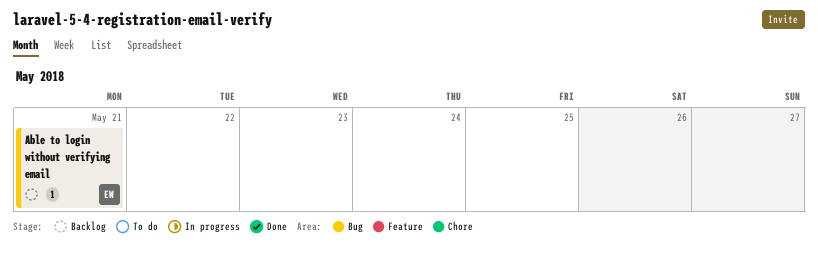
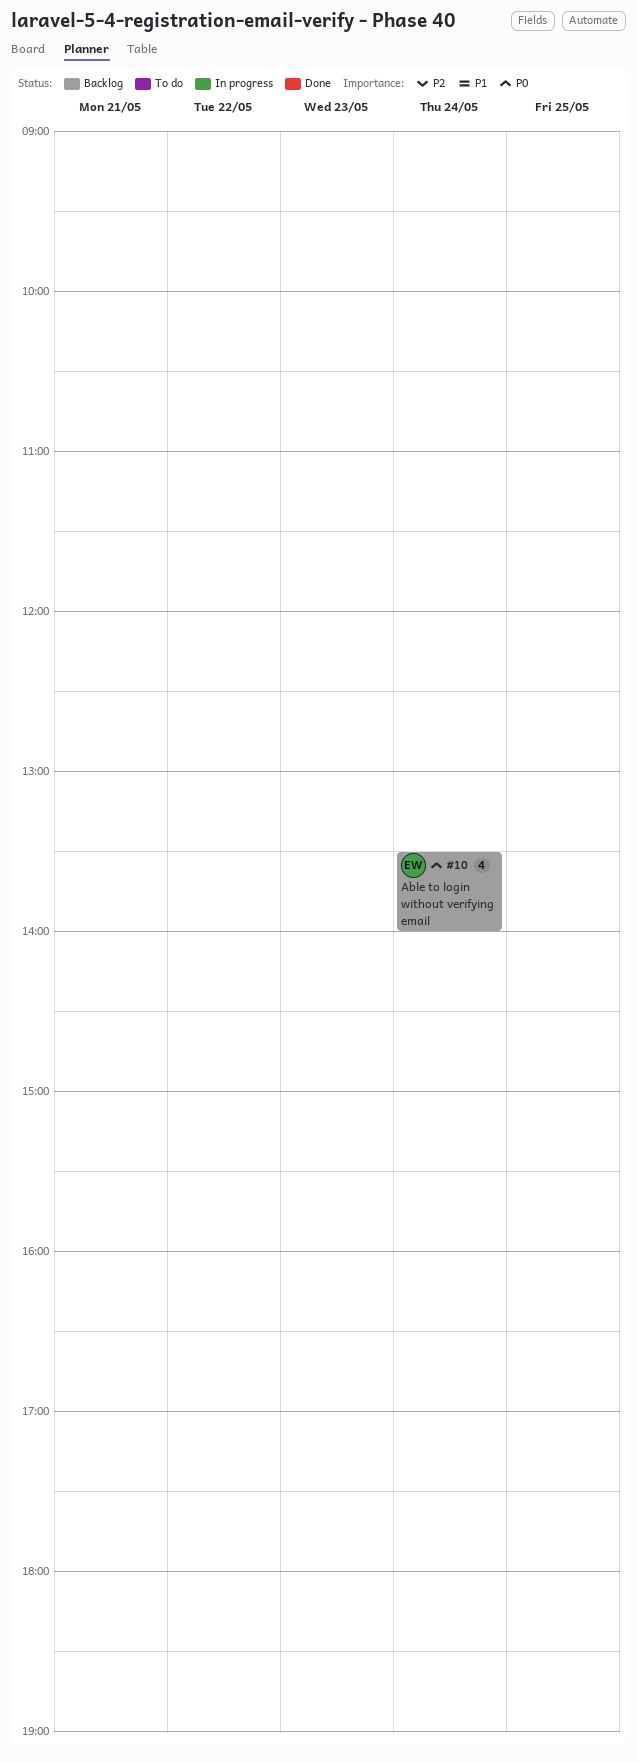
Able to login without verifying email, estimate: 1 -> 4
Able to login without verifying email, day: May 21 -> May 24

